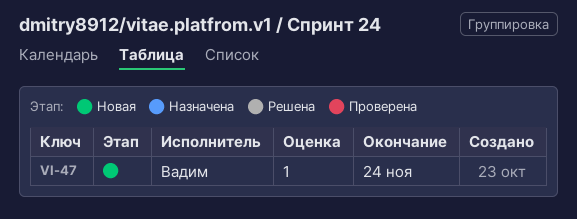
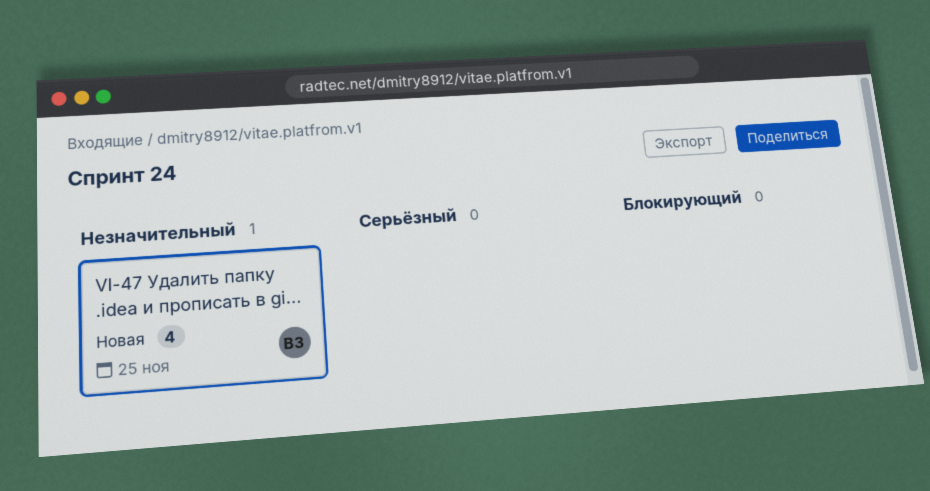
VI-47, estimate: 1 -> 4
VI-47, due: Nov 24 -> Nov 25

